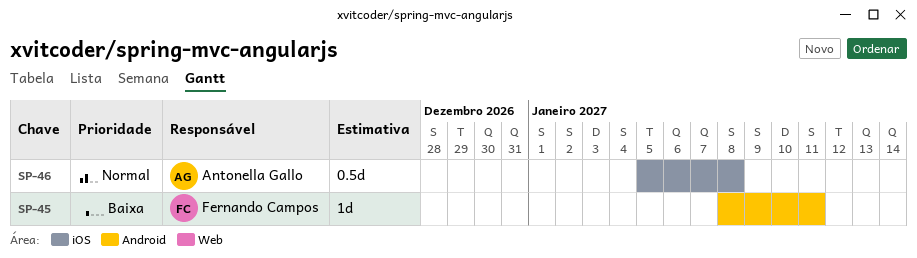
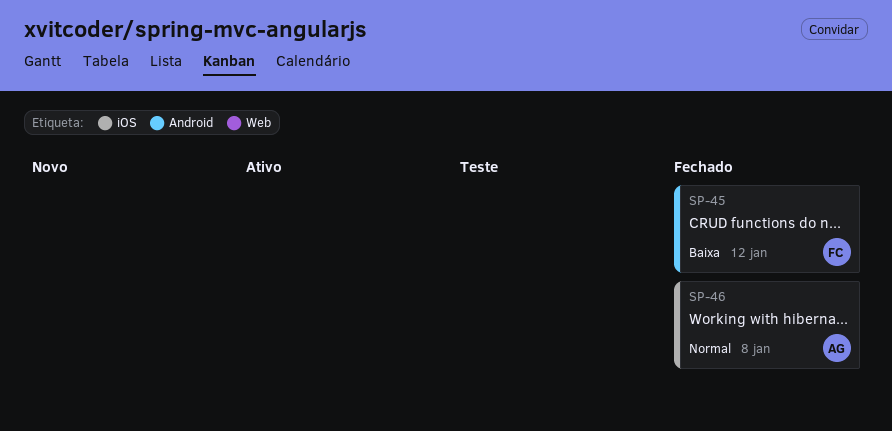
SP-45, due: Jan 11 -> Jan 12

